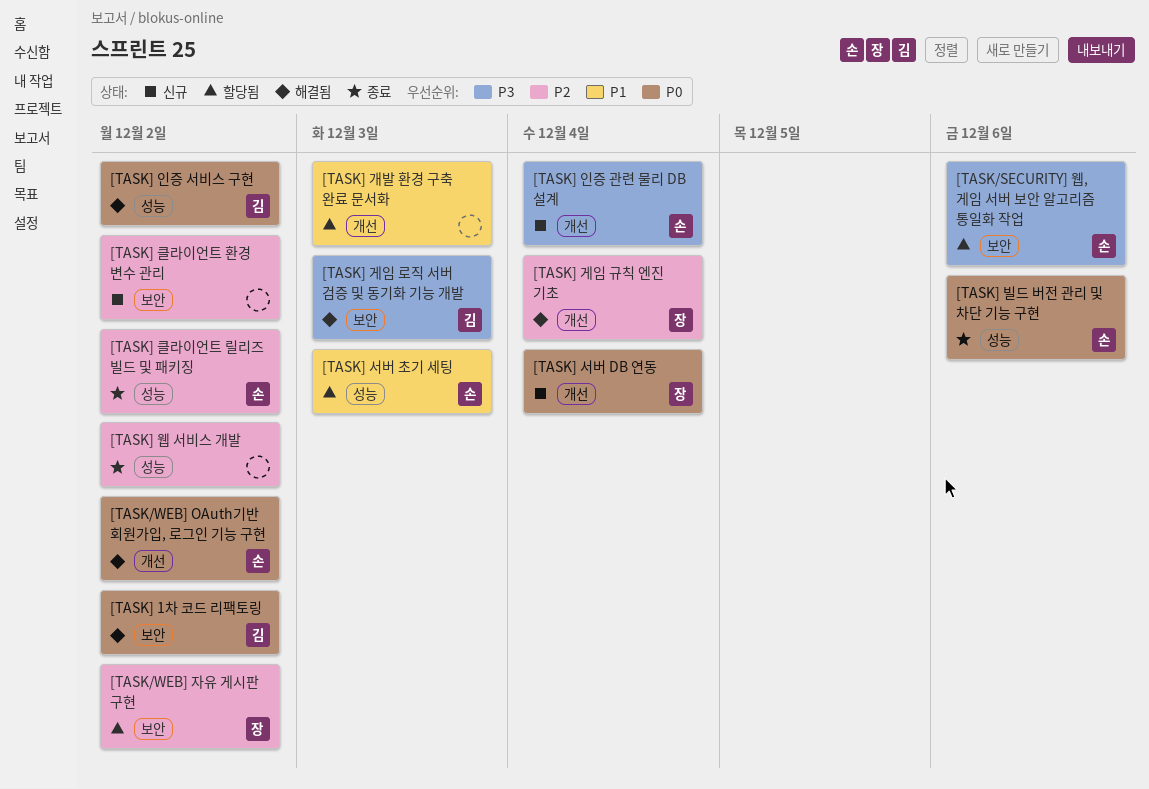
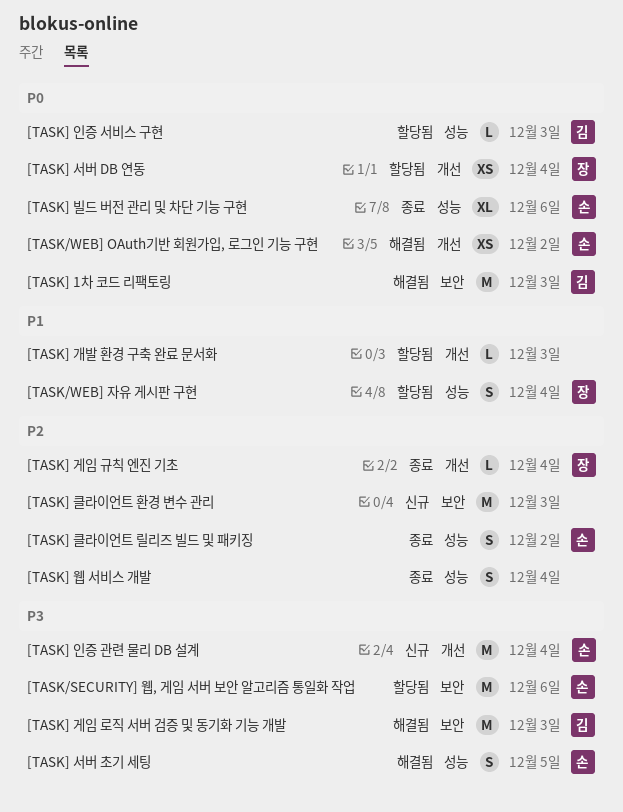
[TASK/WEB] 자유 게시판 구현, priority: P2 -> P1
[TASK/WEB] 자유 게시판 구현, label: 보안 -> 성능
[TASK/WEB] 자유 게시판 구현, due: Dec 2 -> Dec 4
[TASK] 1차 코드 리팩토링, due: Dec 2 -> Dec 3
[TASK] 게임 규칙 엔진 기초, status: 해결됨 -> 종료
[TASK] 서버 DB 연동, status: 신규 -> 할당됨
[TASK] 서버 초기 세팅, status: 할당됨 -> 해결됨
[TASK] 서버 초기 세팅, priority: P1 -> P3
[TASK] 서버 초기 세팅, due: Dec 3 -> Dec 5
[TASK] 웹 서비스 개발, due: Dec 2 -> Dec 4
[TASK] 인증 서비스 구현, status: 해결됨 -> 할당됨
[TASK] 인증 서비스 구현, due: Dec 2 -> Dec 3
[TASK] 클라이언트 환경 변수 관리, due: Dec 2 -> Dec 3

